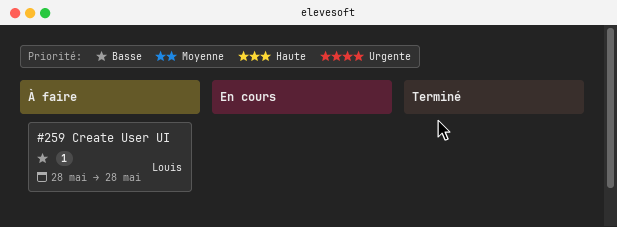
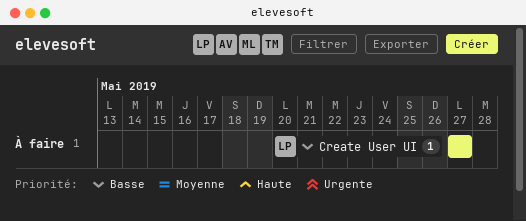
Create User UI, start: May 28 -> May 27
Create User UI, due: May 28 -> May 27

